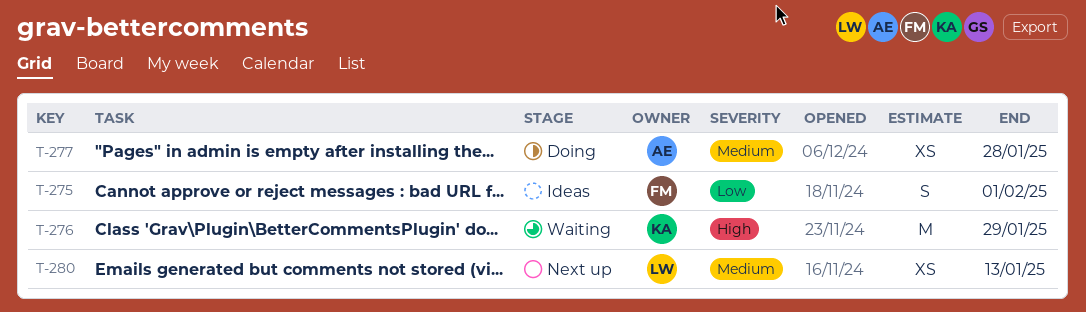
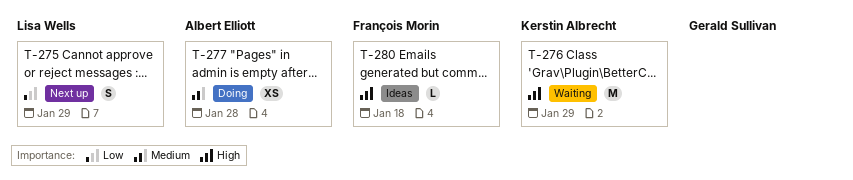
T-275, status: Ideas -> Next up
T-275, owner: François Morin -> Lisa Wells
T-275, due: Feb 1 -> Jan 29
T-280, status: Next up -> Ideas
T-280, owner: Lisa Wells -> François Morin
T-280, priority: Medium -> High
T-280, estimate: XS -> L
T-280, due: Jan 13 -> Jan 18

